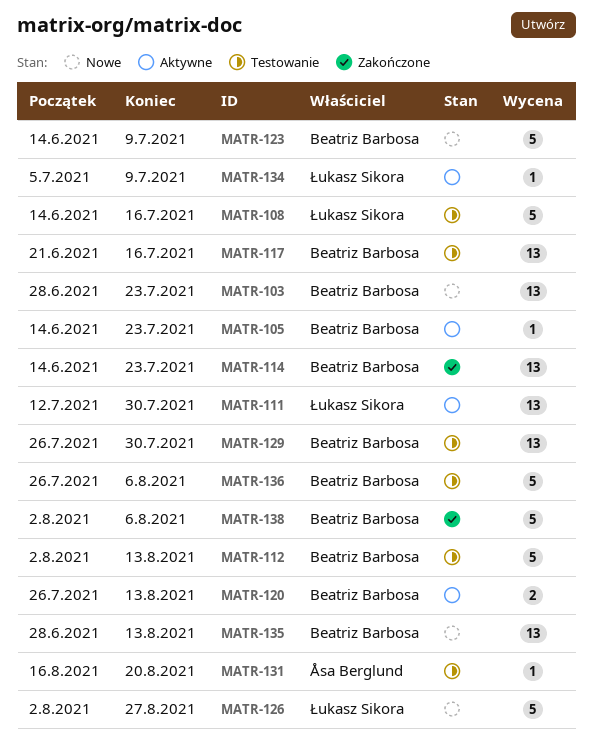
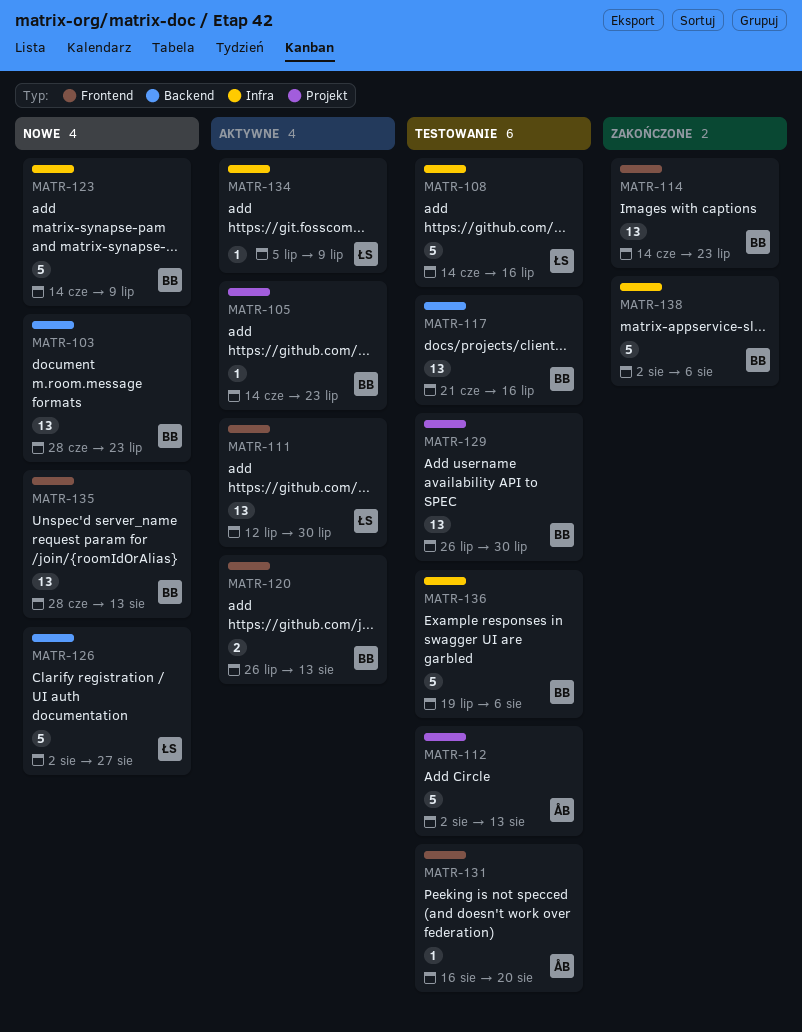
MATR-112, owner: Beatriz Barbosa -> Åsa Berglund
MATR-136, start: Jul 26 -> Jul 19

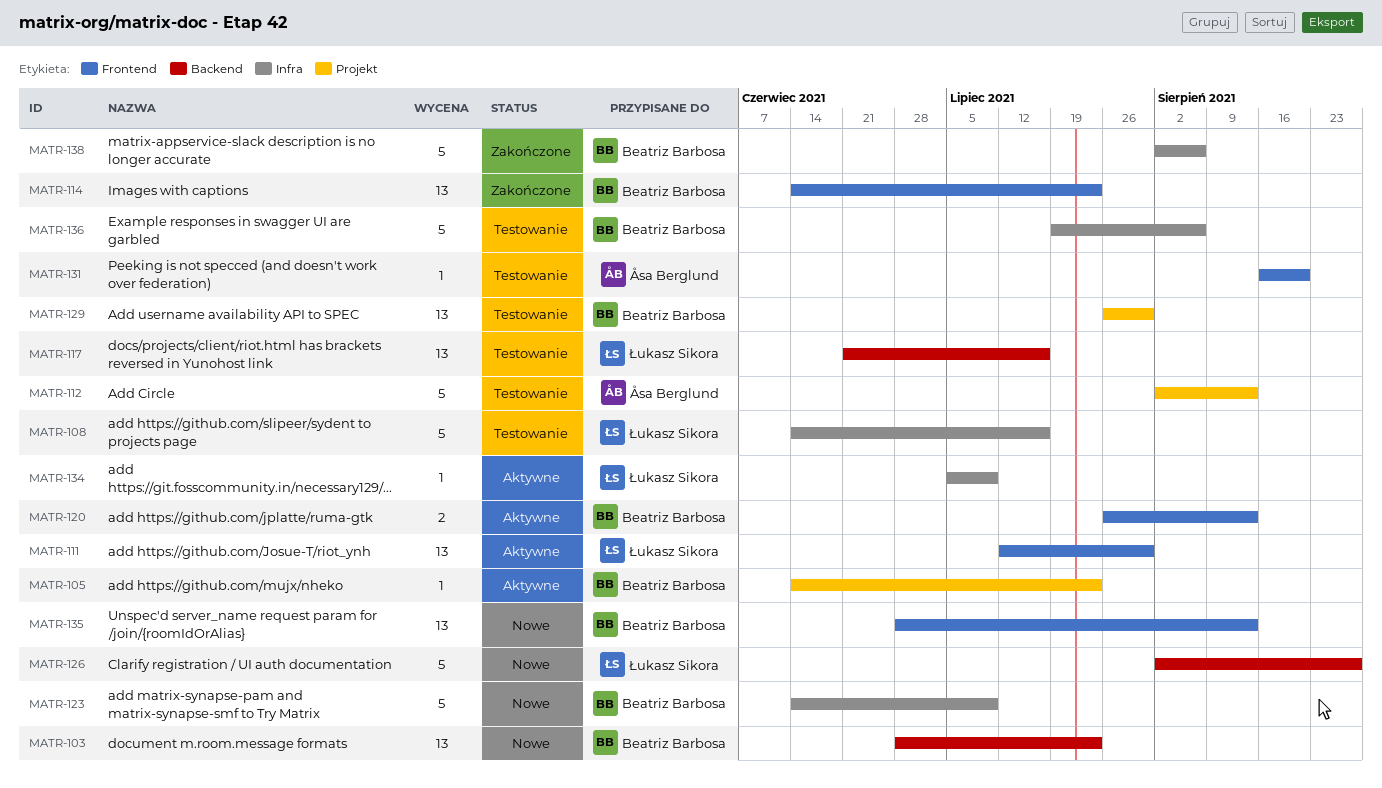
MATR-117, owner: Beatriz Barbosa -> Łukasz Sikora

